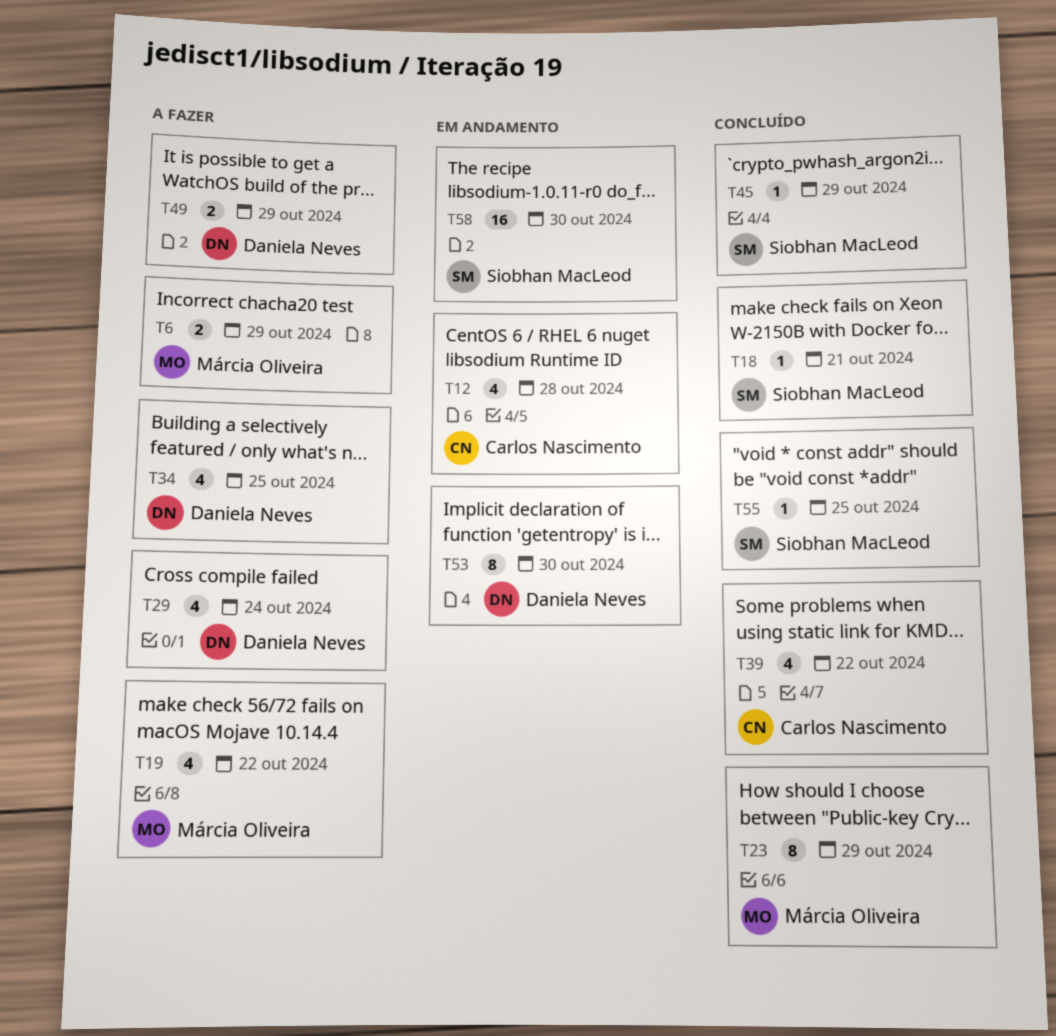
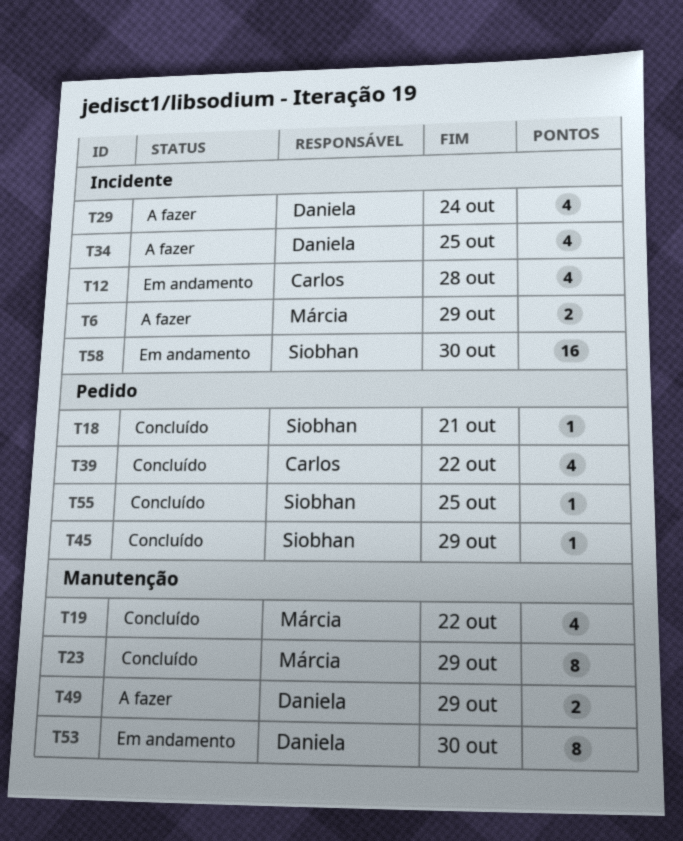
T19, status: A fazer -> Concluído

